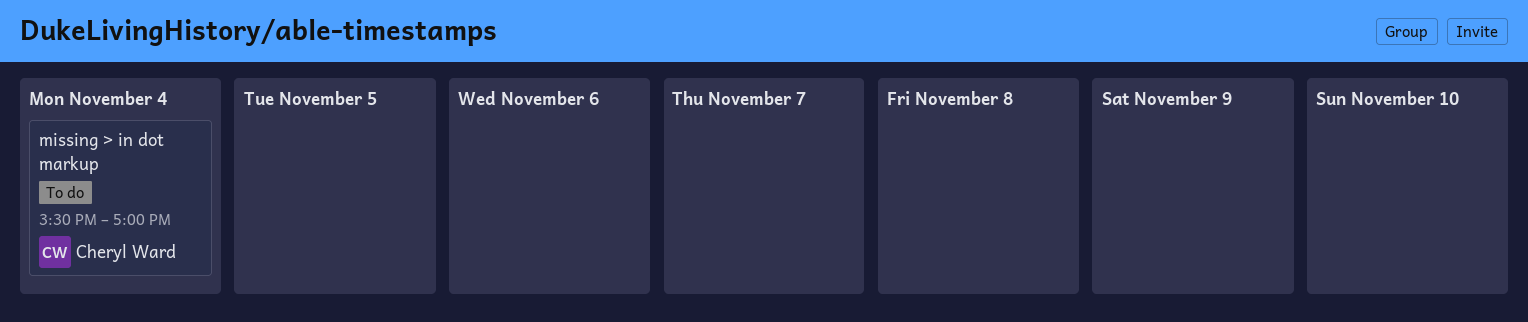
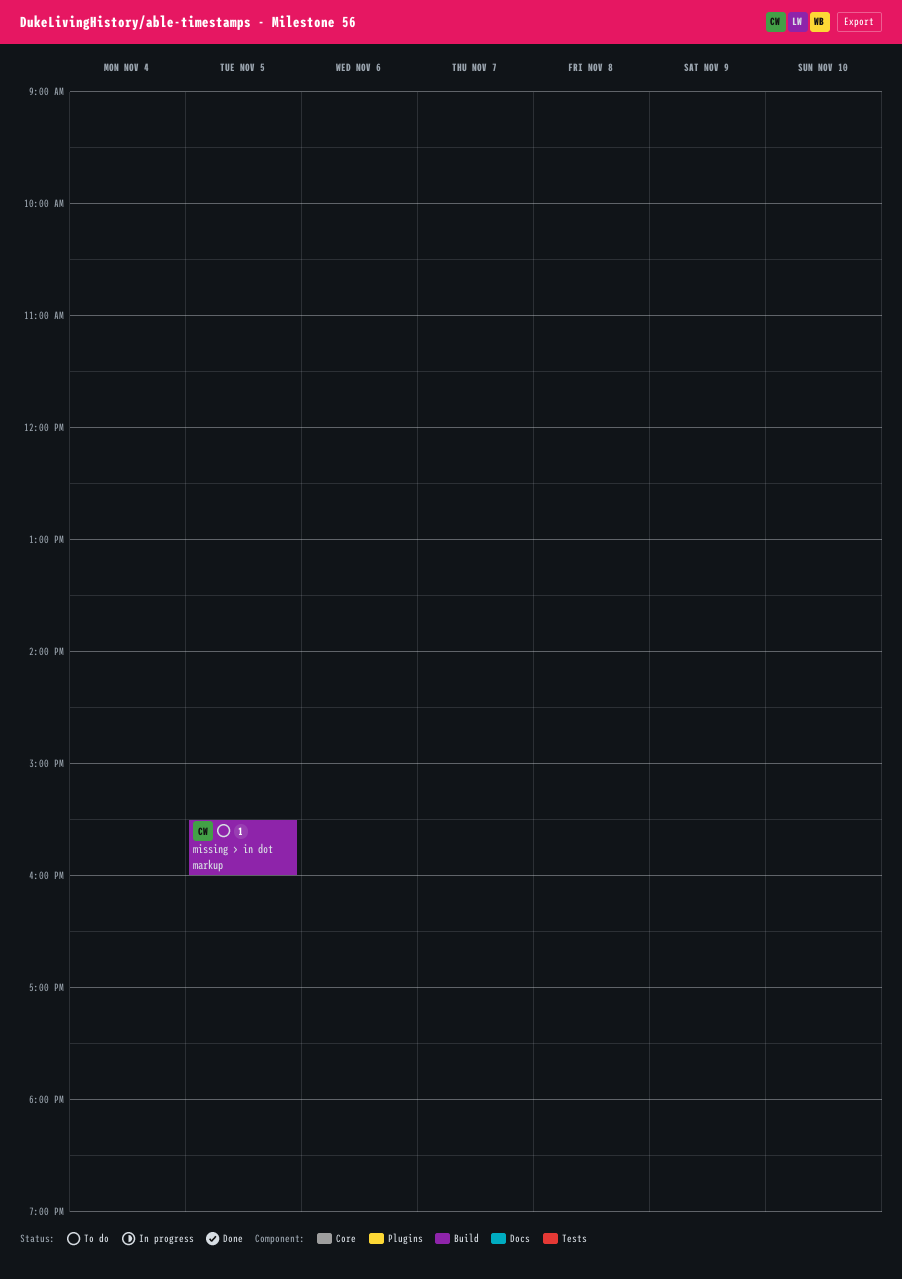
missing > in dot markup, day: Nov 4 -> Nov 5
missing > in dot markup, ends: 17:00 -> 16:00

